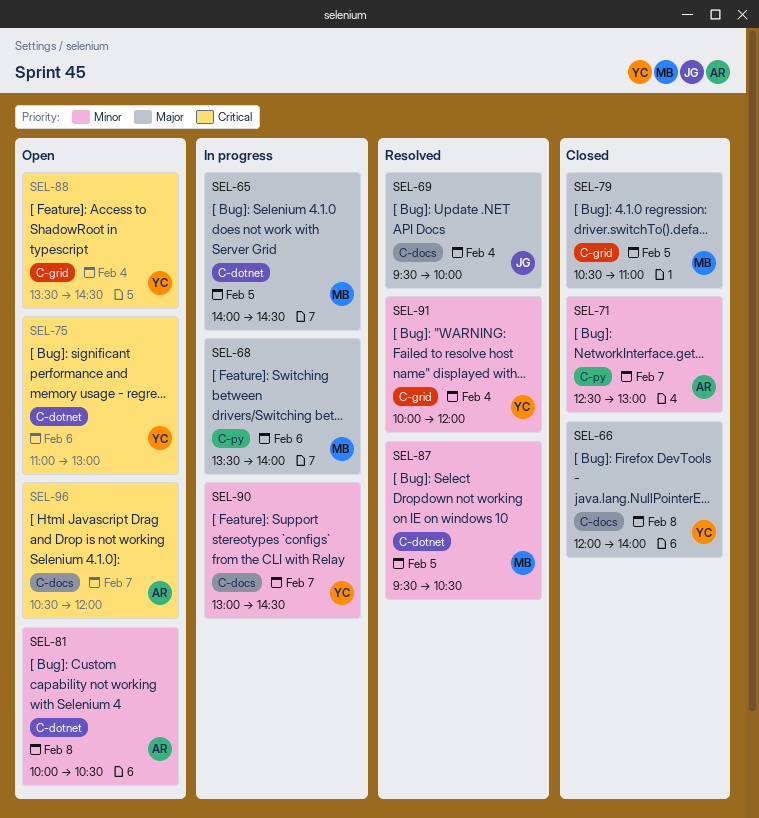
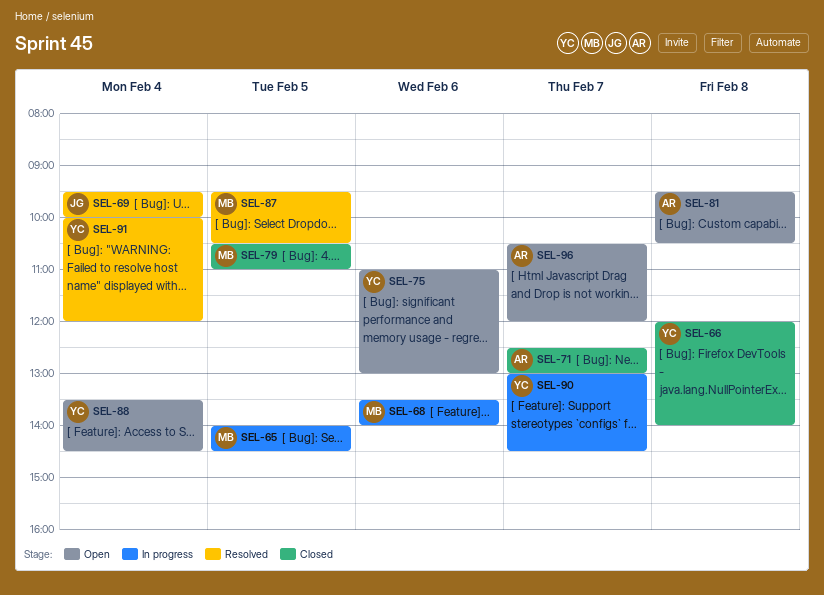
SEL-81, begins: 10:00 -> 09:30

